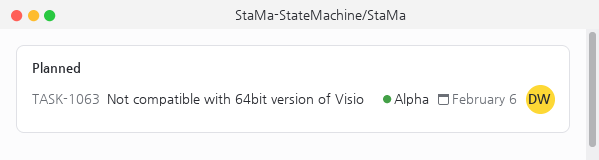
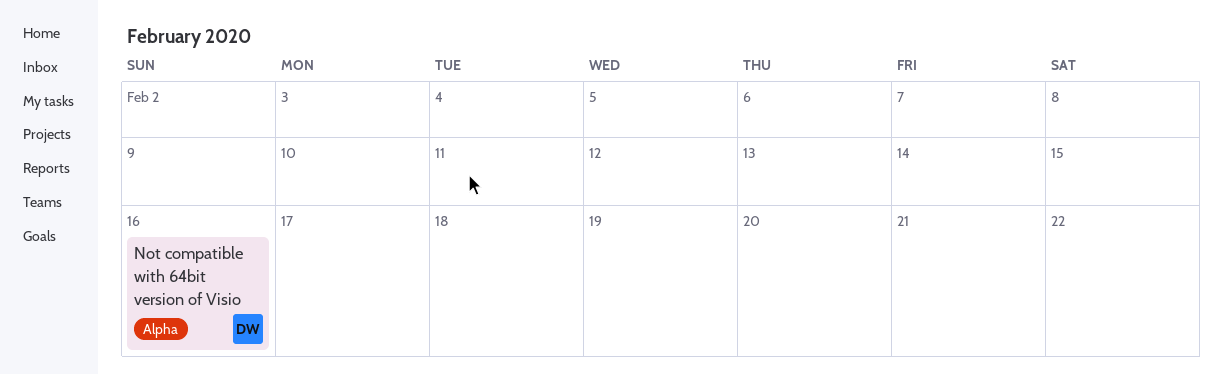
Not compatible with 64bit version of Visio, due: Feb 6 -> Feb 16

